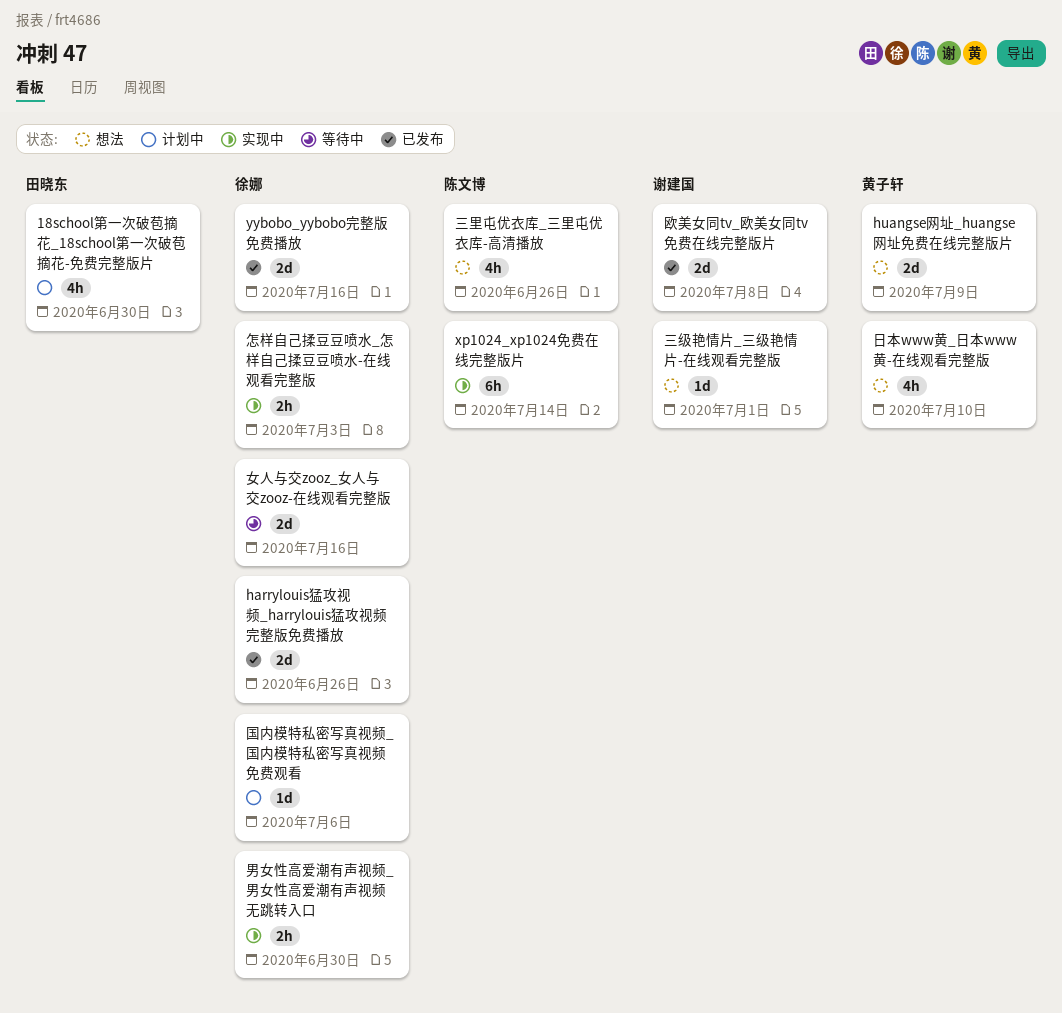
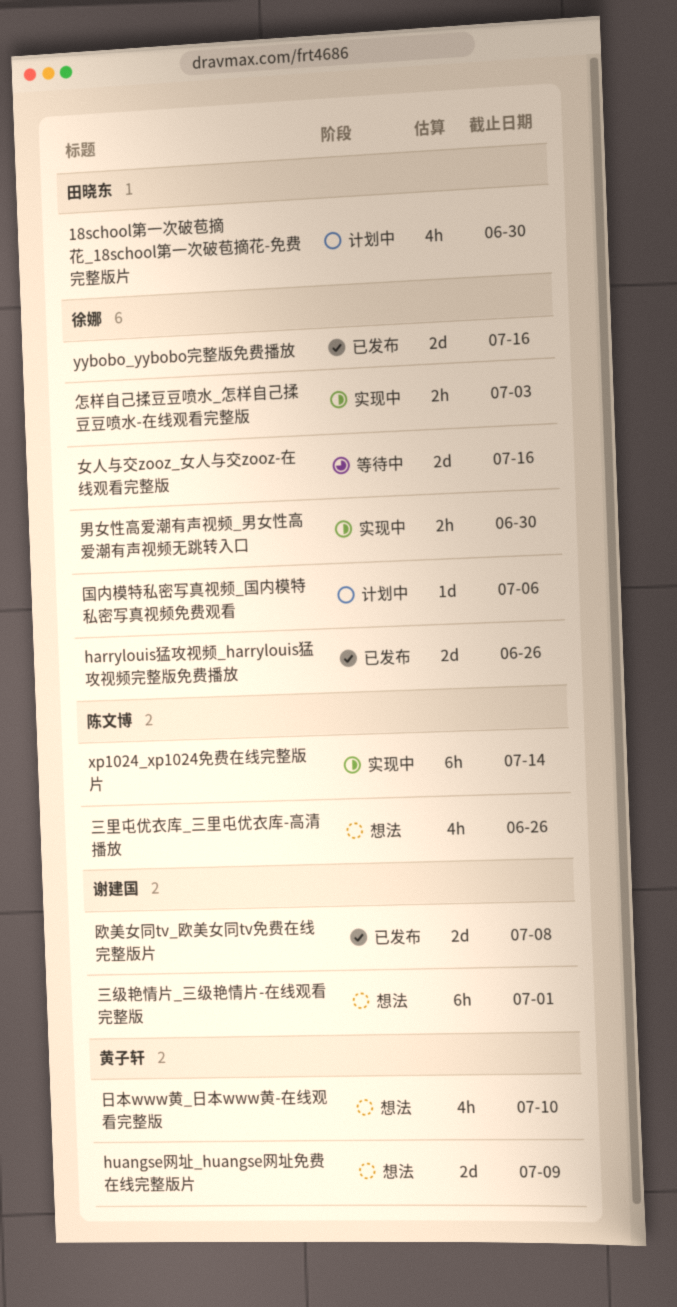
三级艳情片_三级艳情片-在线观看完整版, estimate: 1d -> 6h

